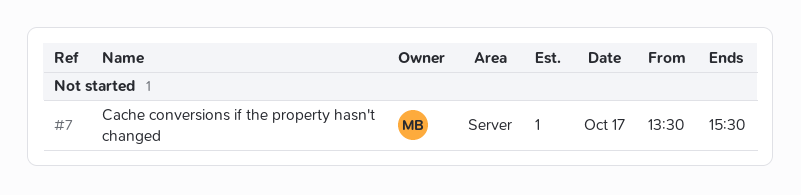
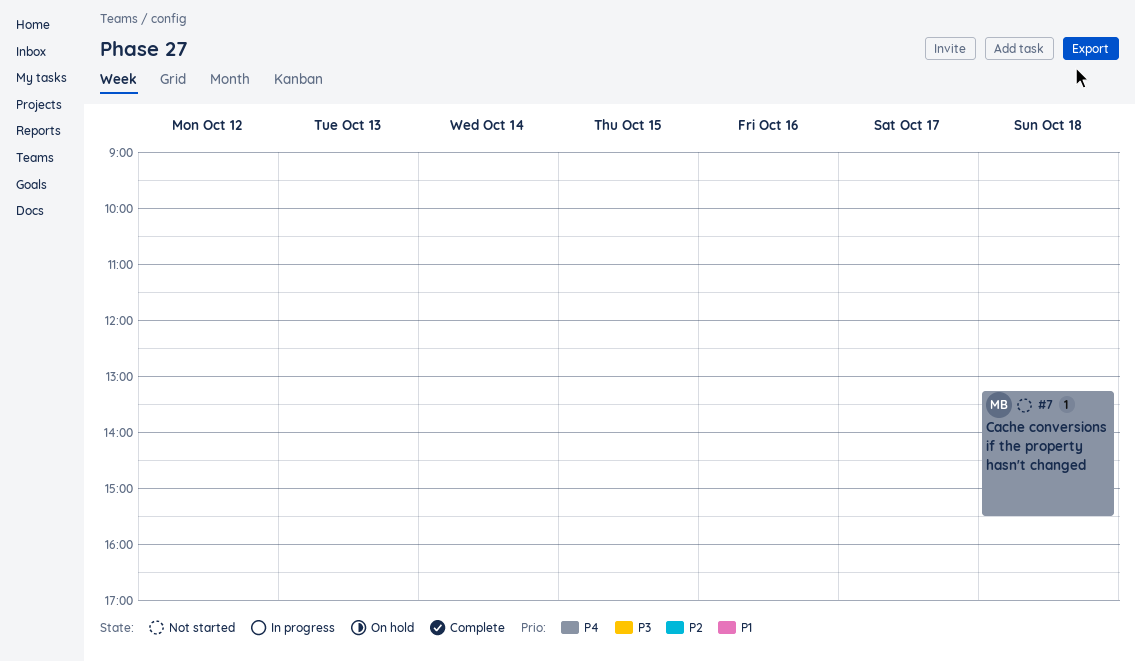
#7, day: Oct 17 -> Oct 18
#7, begins: 13:30 -> 13:15

